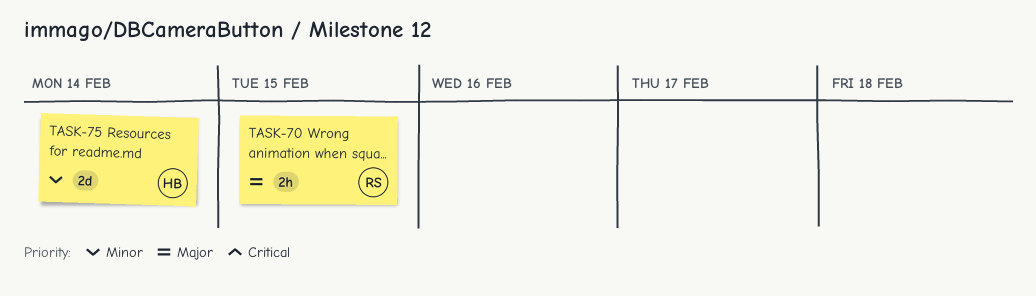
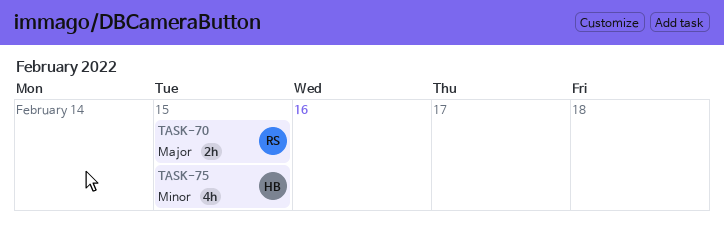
TASK-75, estimate: 2d -> 4h
TASK-75, due: Feb 14 -> Feb 15

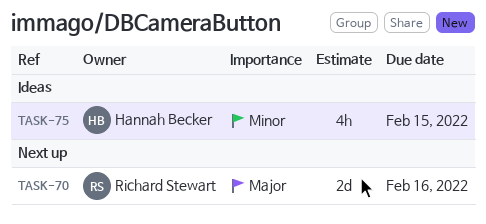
TASK-70, estimate: 2h -> 2d
TASK-70, due: Feb 15 -> Feb 16

